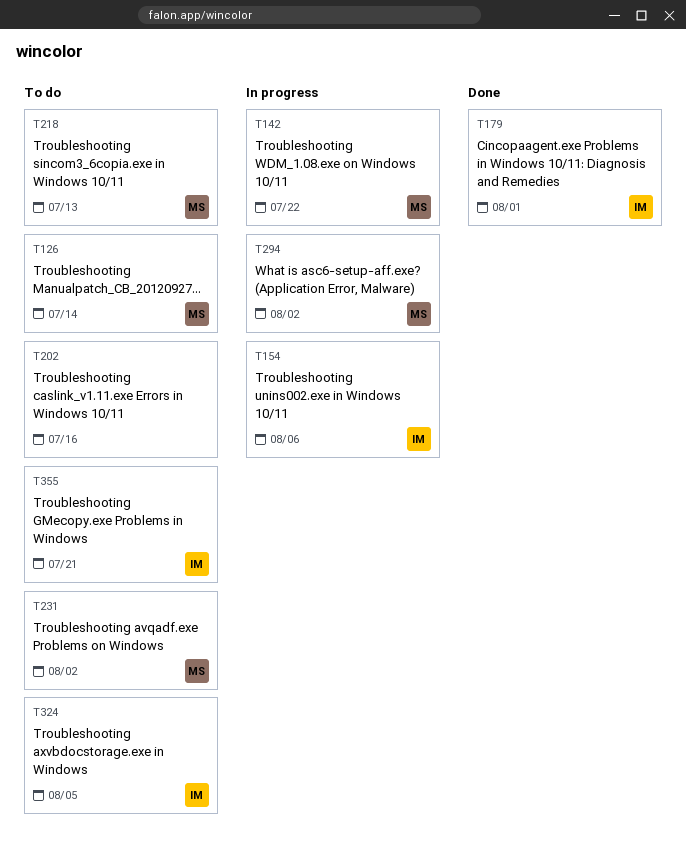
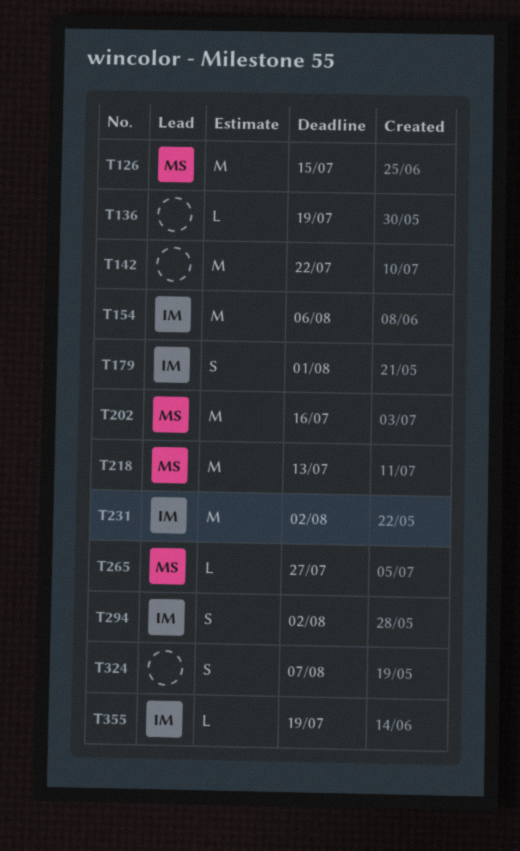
T126, due: Jul 14 -> Jul 15
T136: none -> present
T142, owner: MS -> none
T202, owner: none -> MS
T231, owner: MS -> IM
T265: none -> present
T294, owner: MS -> IM
T324, owner: IM -> none
T324, due: Aug 5 -> Aug 7
T355, due: Jul 21 -> Jul 19

